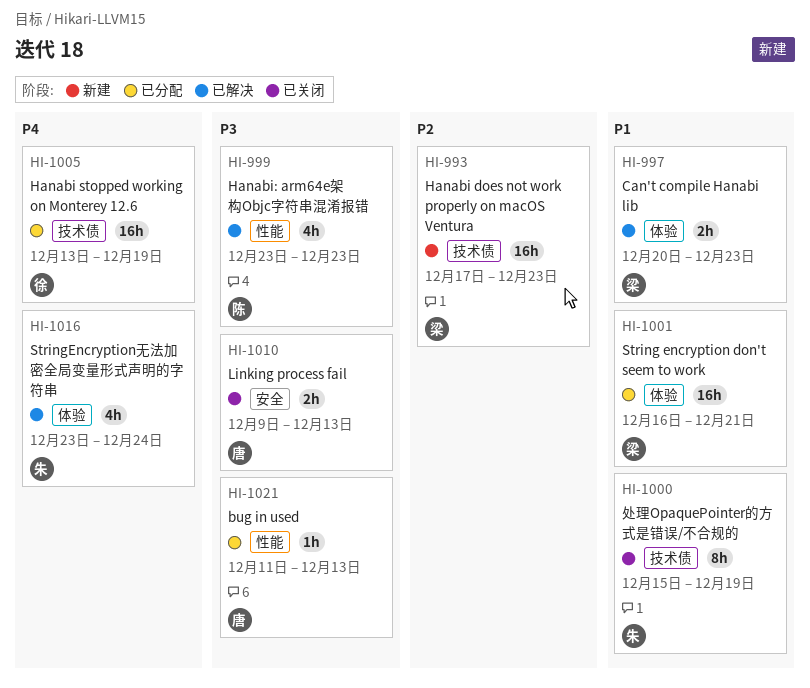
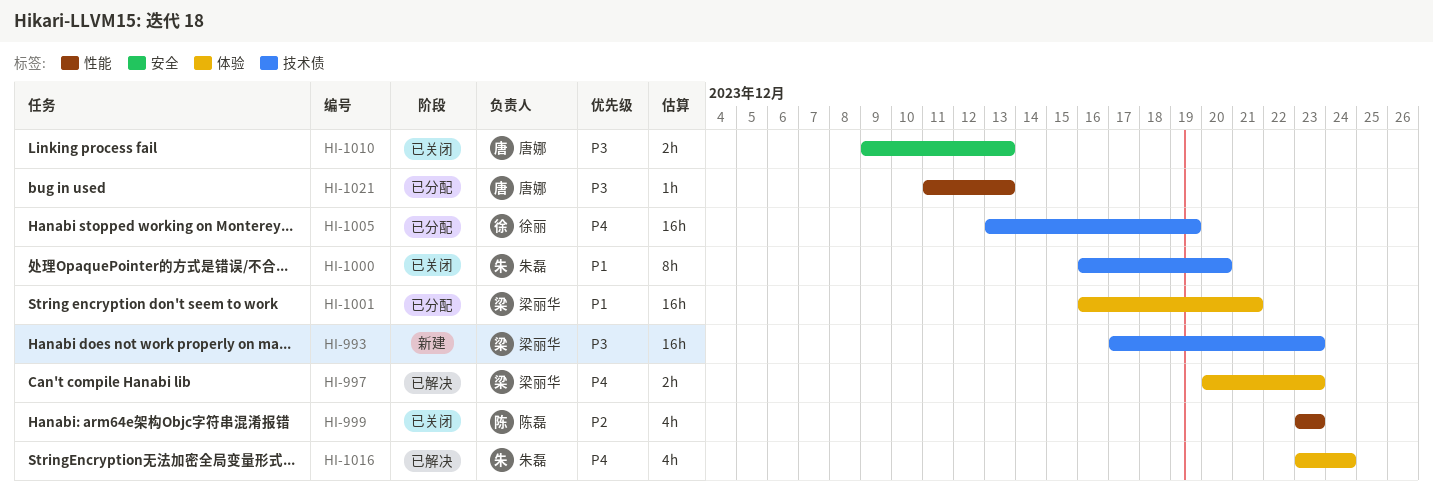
HI-993, priority: P2 -> P3
HI-997, priority: P1 -> P4
HI-999, status: 已解决 -> 已关闭
HI-999, priority: P3 -> P2
HI-1000, start: Dec 15 -> Dec 16
HI-1000, due: Dec 19 -> Dec 20

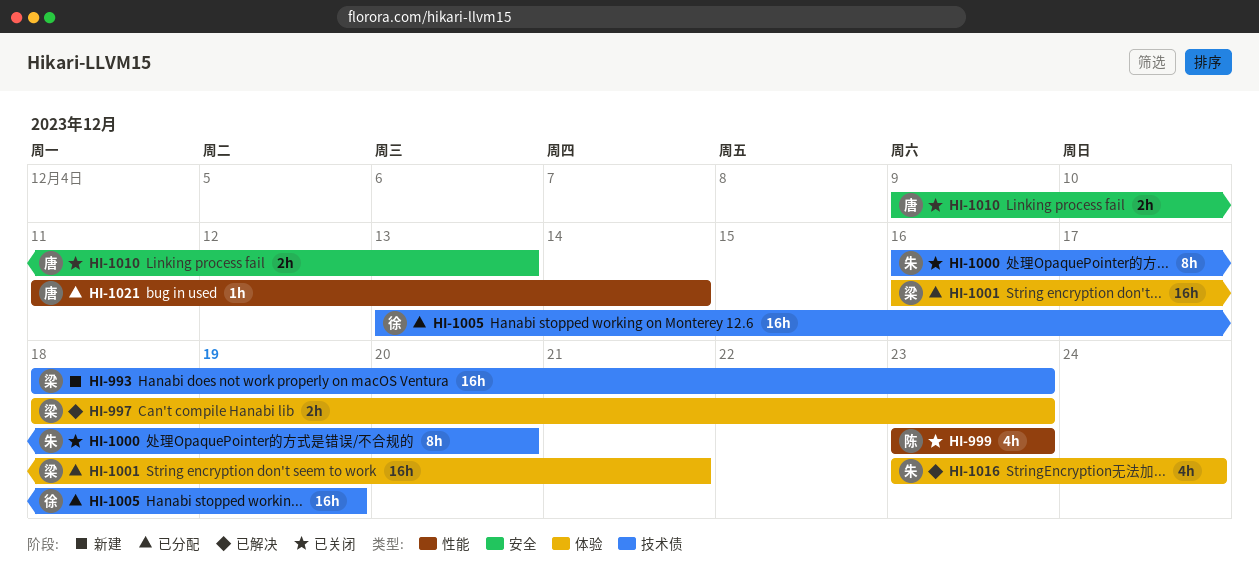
HI-993, start: Dec 17 -> Dec 18
HI-997, start: Dec 20 -> Dec 18
HI-1021, due: Dec 13 -> Dec 14

